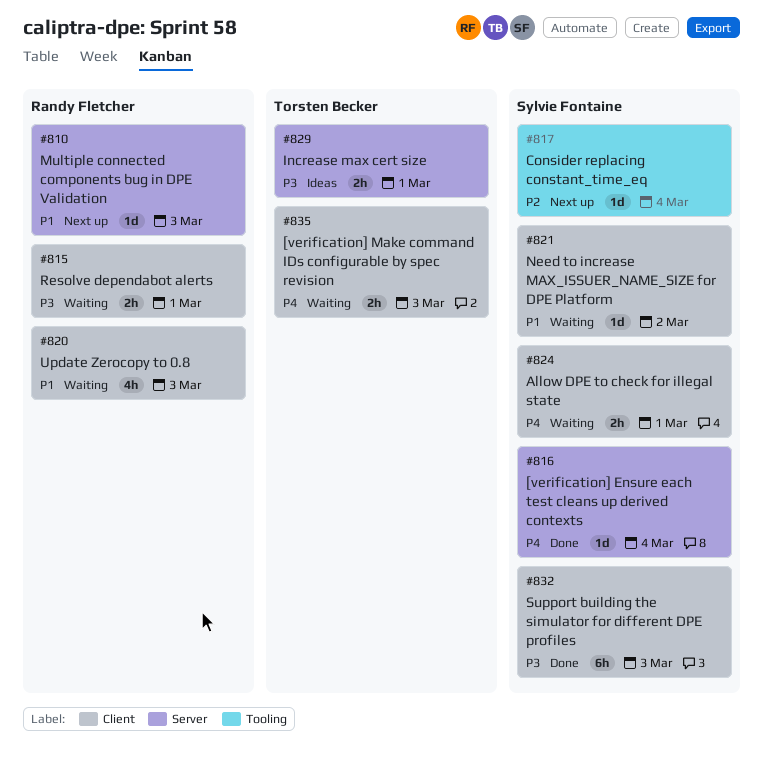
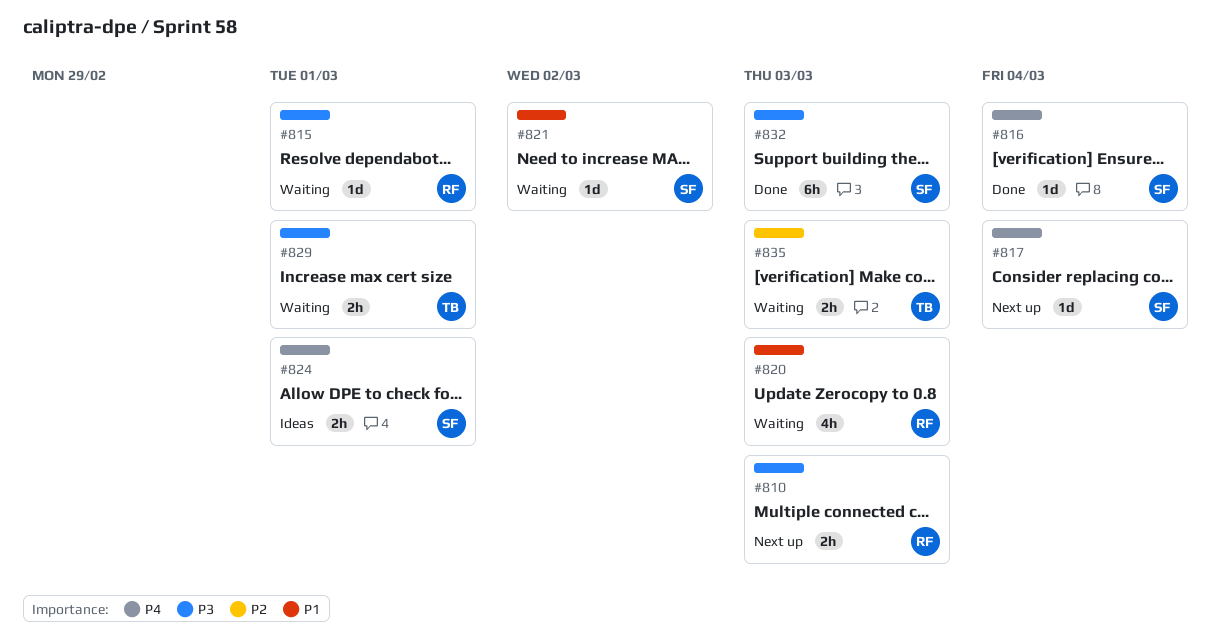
#810, priority: P1 -> P3
#810, estimate: 1d -> 2h
#815, estimate: 2h -> 1d
#817, priority: P2 -> P4
#824, status: Waiting -> Ideas
#829, status: Ideas -> Waiting
#835, priority: P4 -> P2

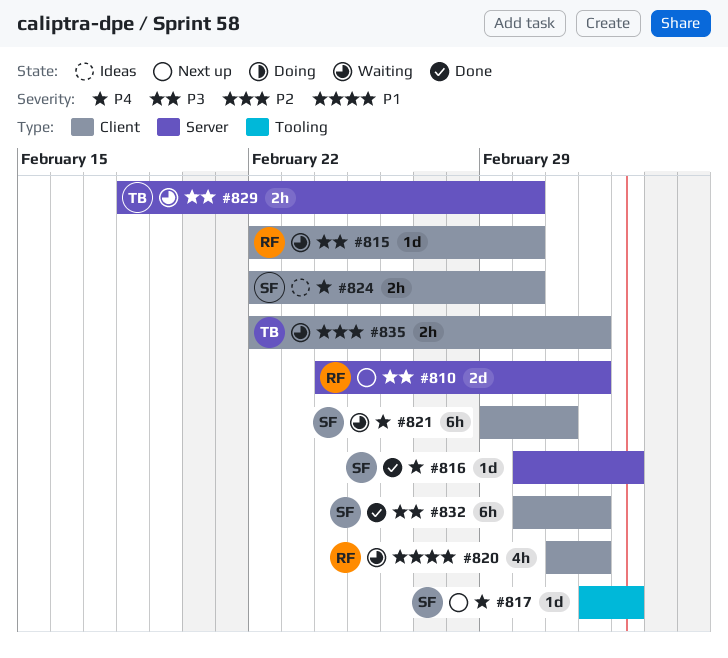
#810, estimate: 2h -> 2d
#821, priority: P1 -> P4
#821, estimate: 1d -> 6h

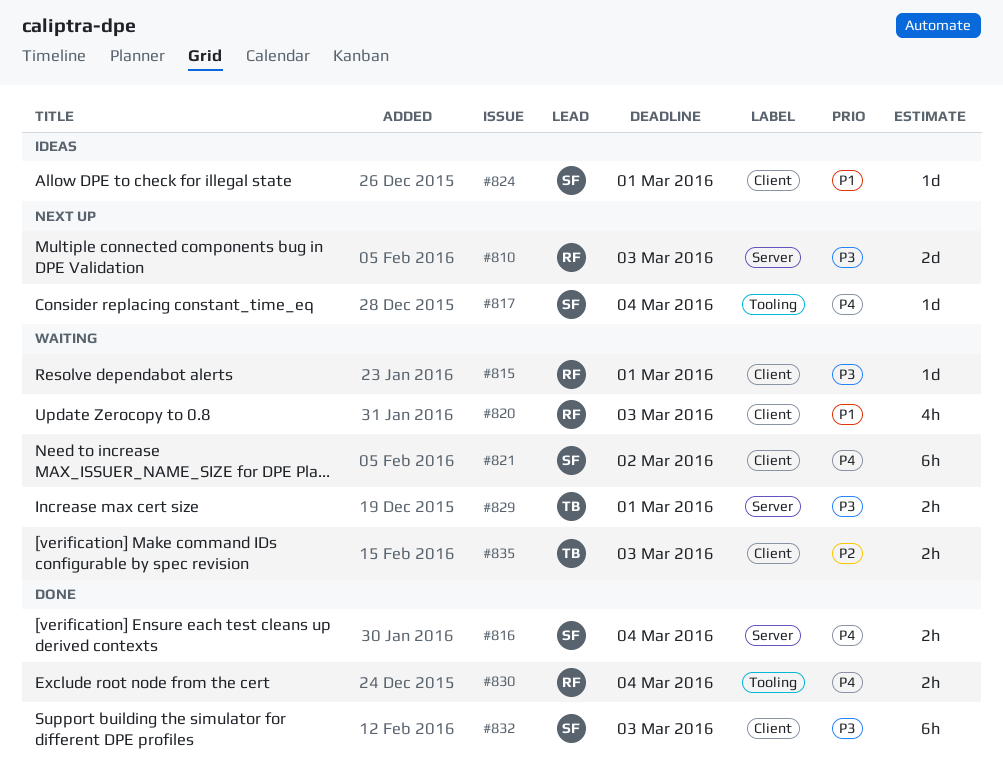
#816, estimate: 1d -> 2h
#824, priority: P4 -> P1
#824, estimate: 2h -> 1d
#830: none -> present

